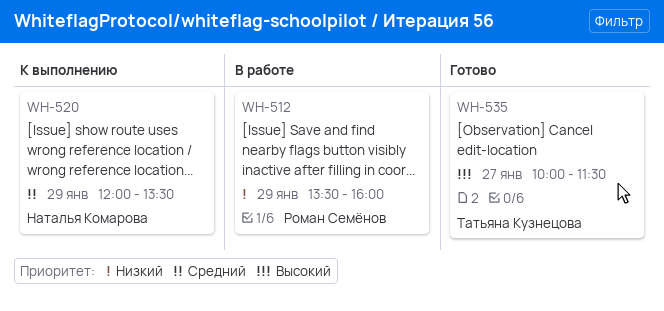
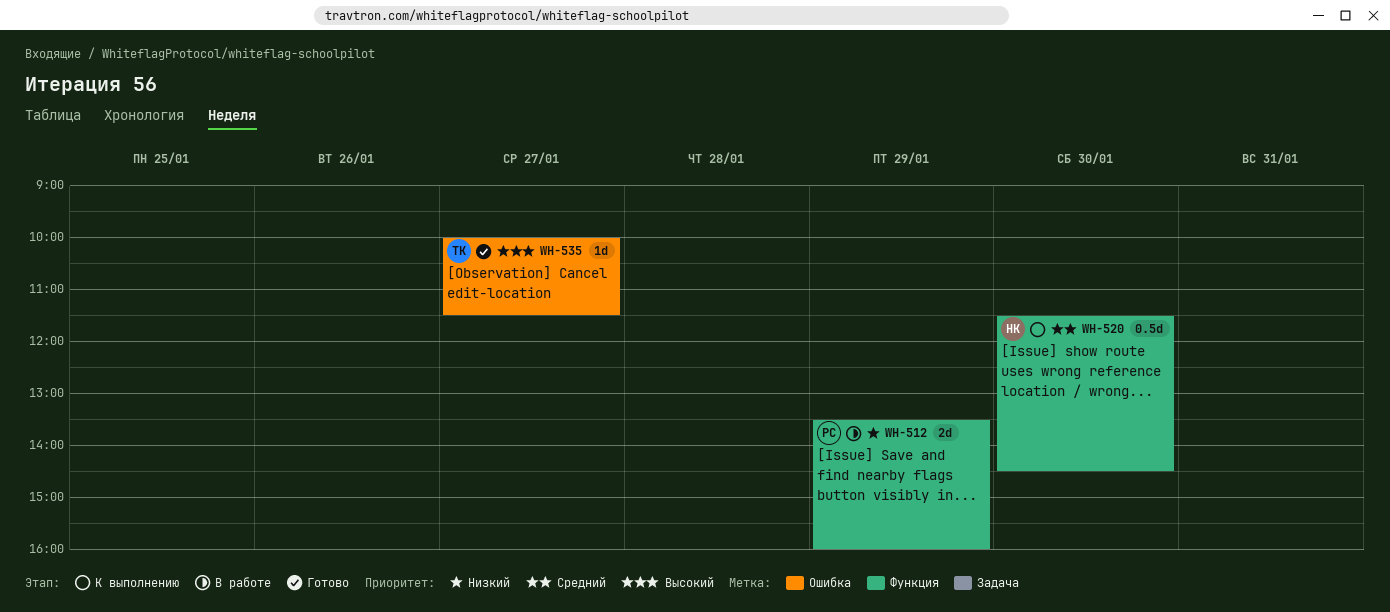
WH-520, day: Jan 29 -> Jan 30
WH-520, begins: 12:00 -> 11:30
WH-520, ends: 13:30 -> 14:30

